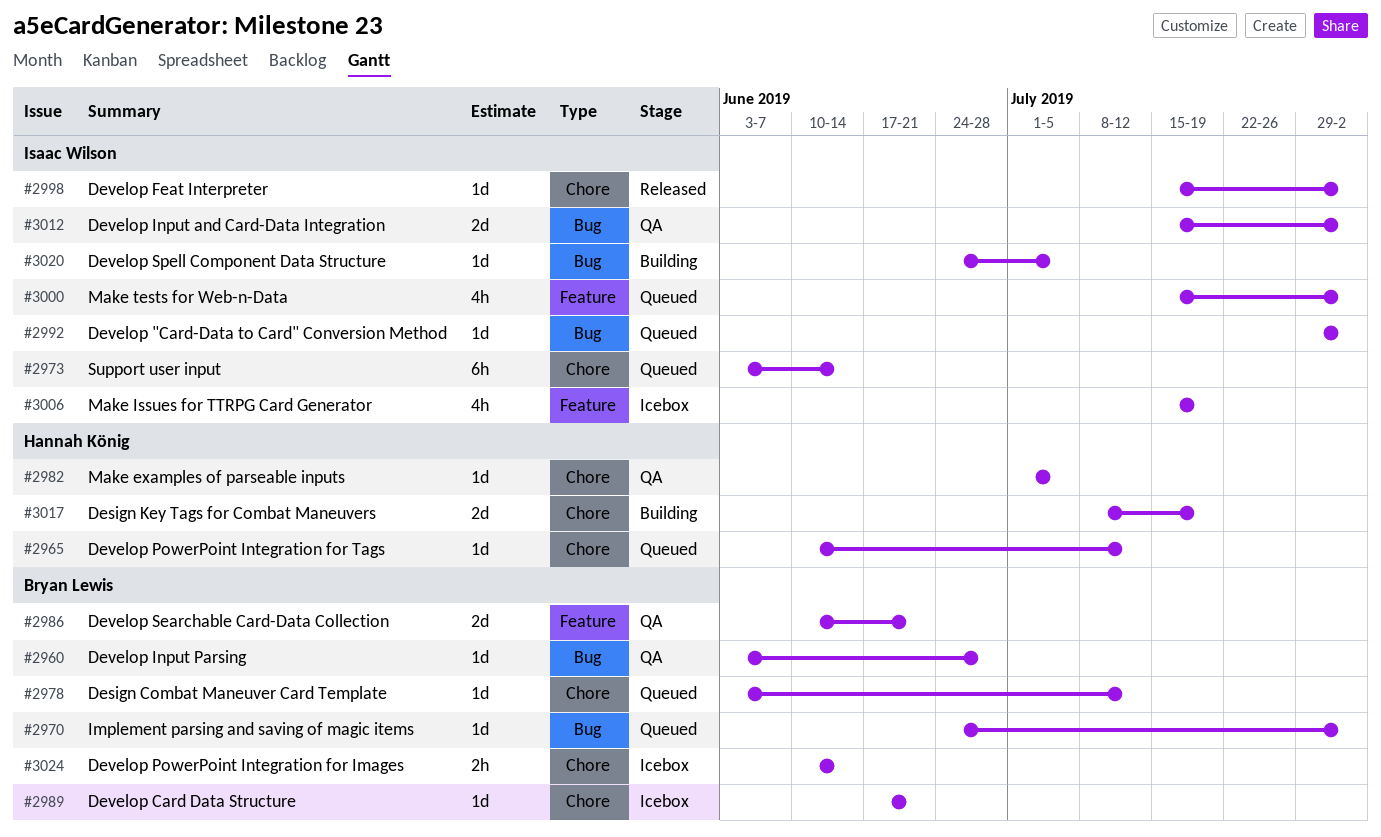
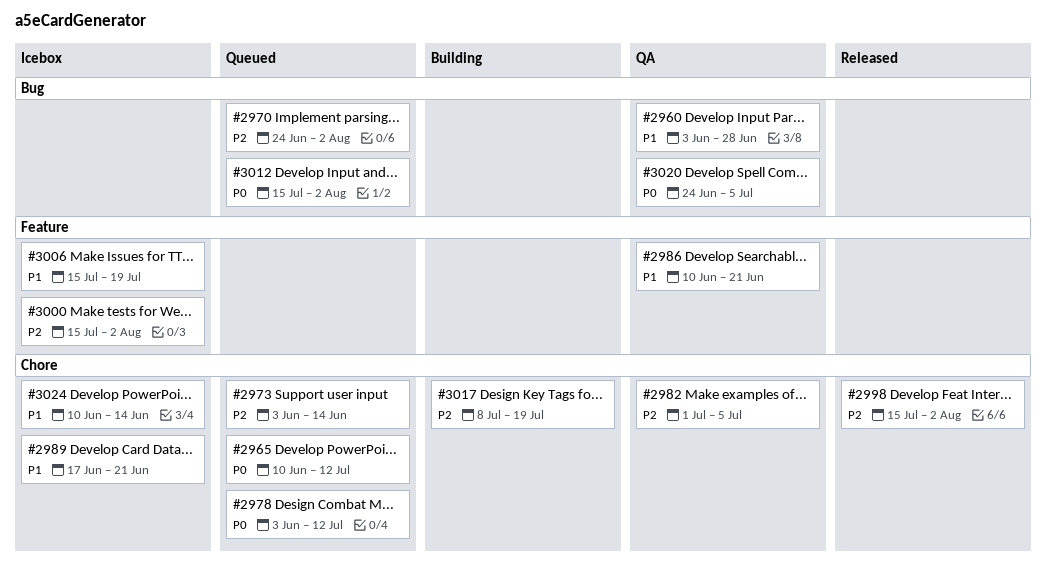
#2992: present -> none
#3000, status: Queued -> Icebox
#3012, status: QA -> Queued
#3020, status: Building -> QA

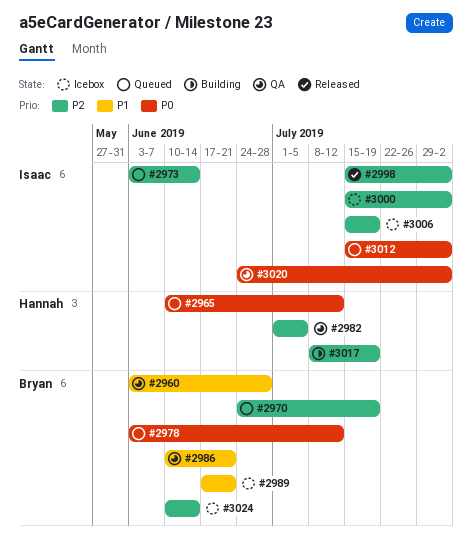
#2970, due: Aug 2 -> Jul 19
#3006, priority: P1 -> P2
#3020, due: Jul 5 -> Aug 2
#3024, priority: P1 -> P2

